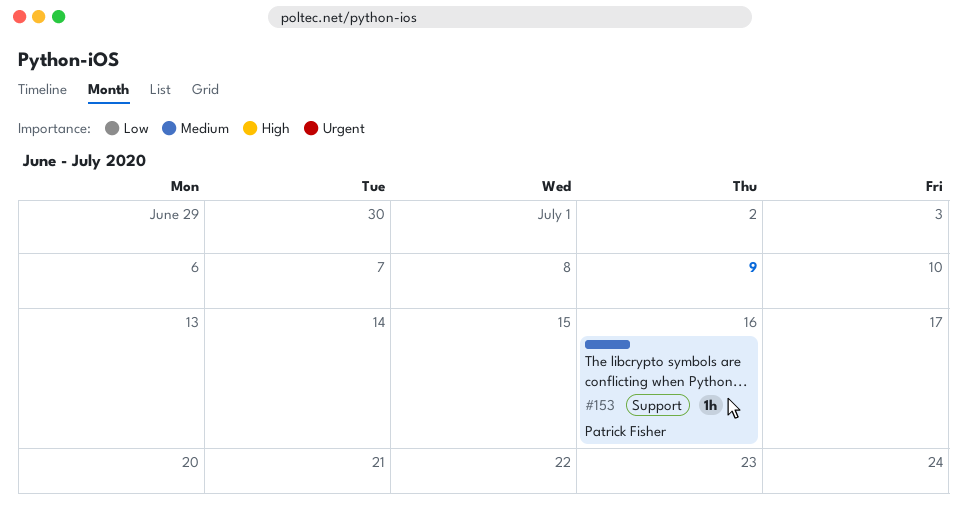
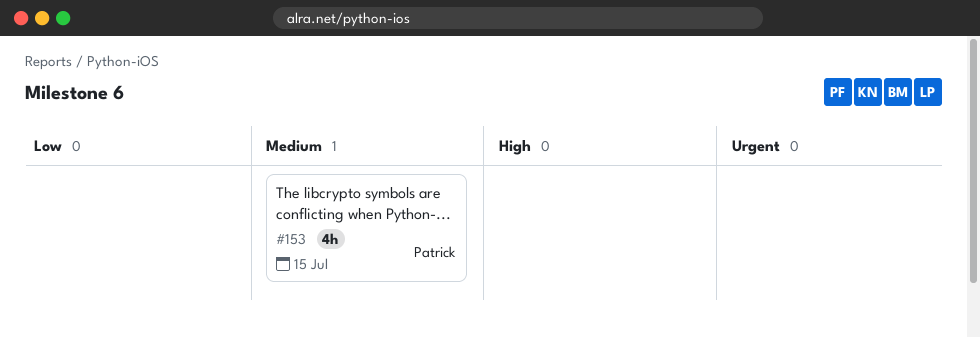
#153, estimate: 1h -> 4h
#153, due: Jul 16 -> Jul 15

